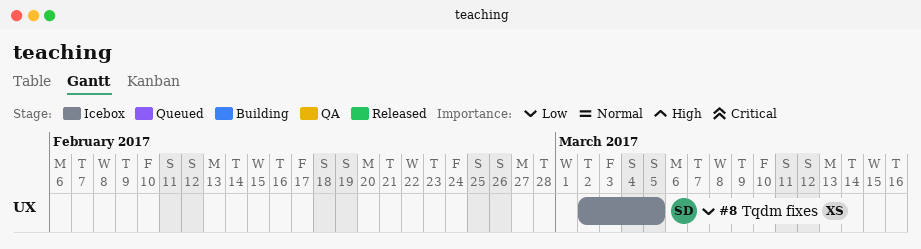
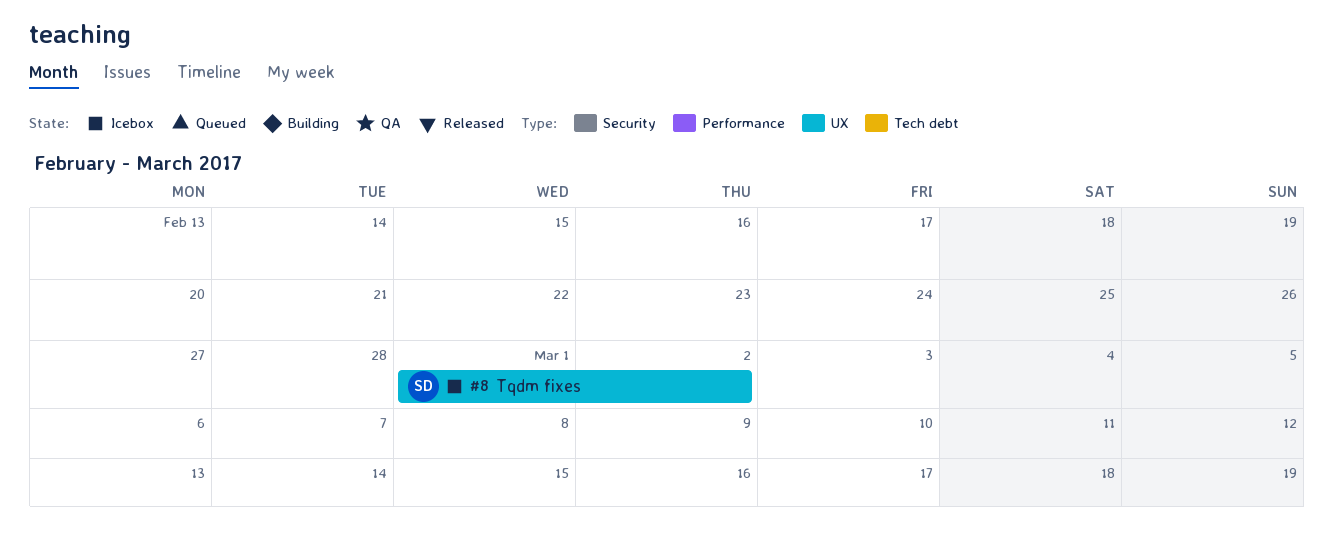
#8, start: Mar 2 -> Mar 1
#8, due: Mar 5 -> Mar 2

